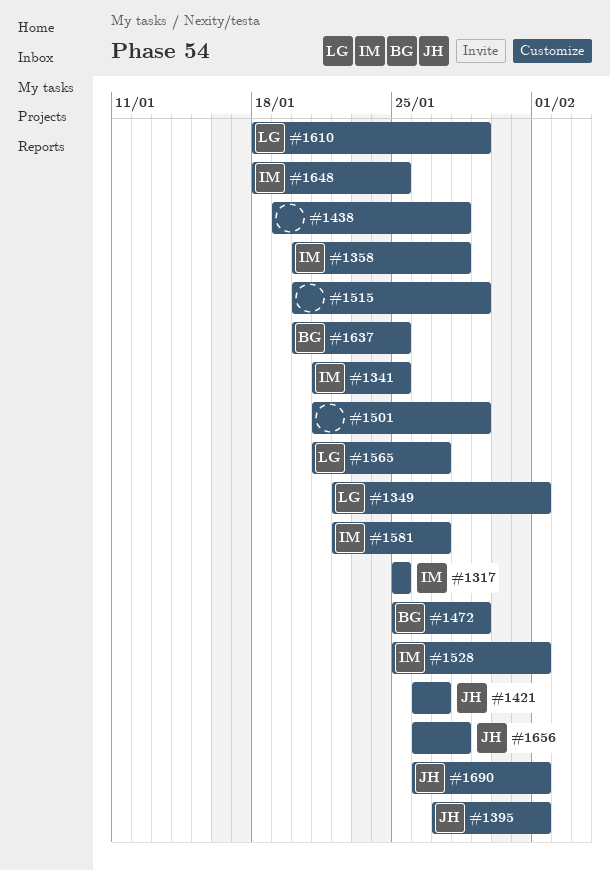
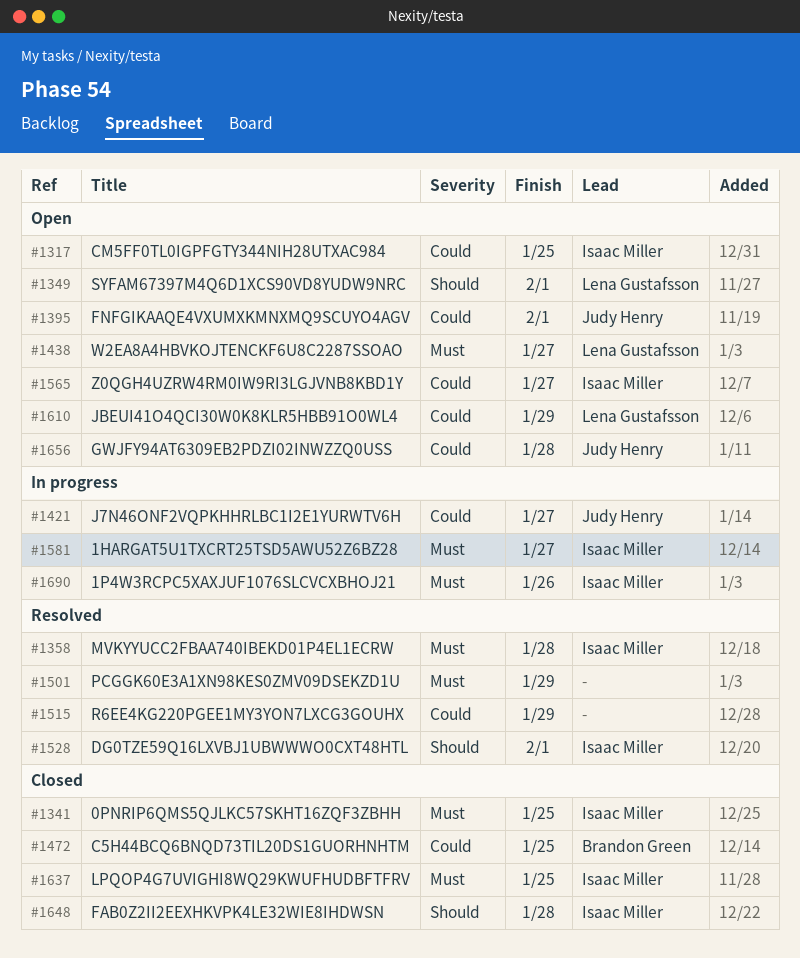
#1438, owner: none -> Lena Gustafsson
#1438, due: Jan 28 -> Jan 27
#1472, due: Jan 29 -> Jan 25
#1565, owner: Lena Gustafsson -> Isaac Miller
#1637, owner: Brandon Green -> Isaac Miller
#1648, due: Jan 25 -> Jan 28
#1690, owner: Judy Henry -> Isaac Miller
#1690, due: Feb 1 -> Jan 26

